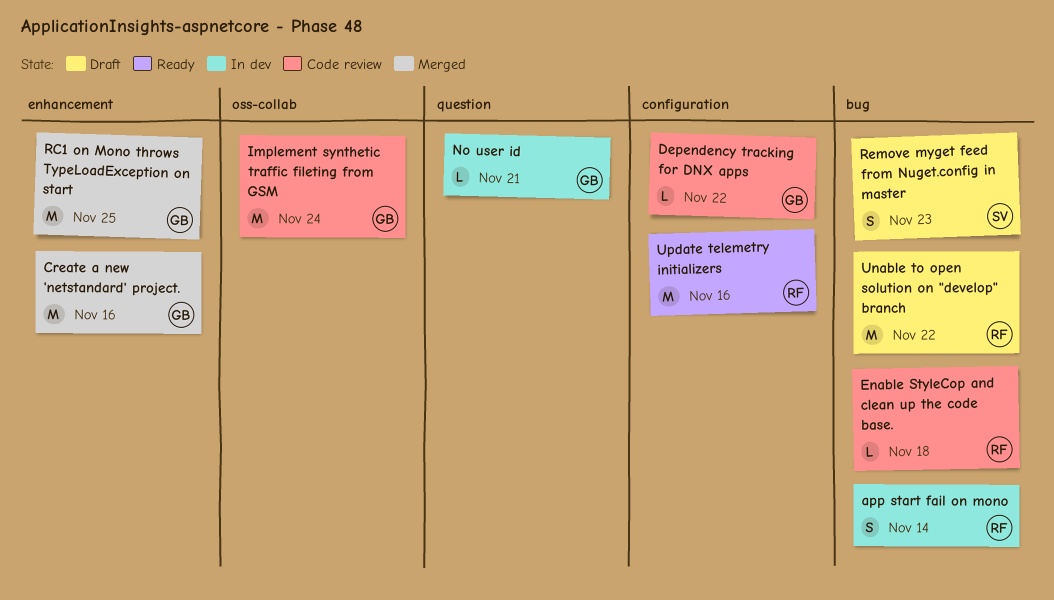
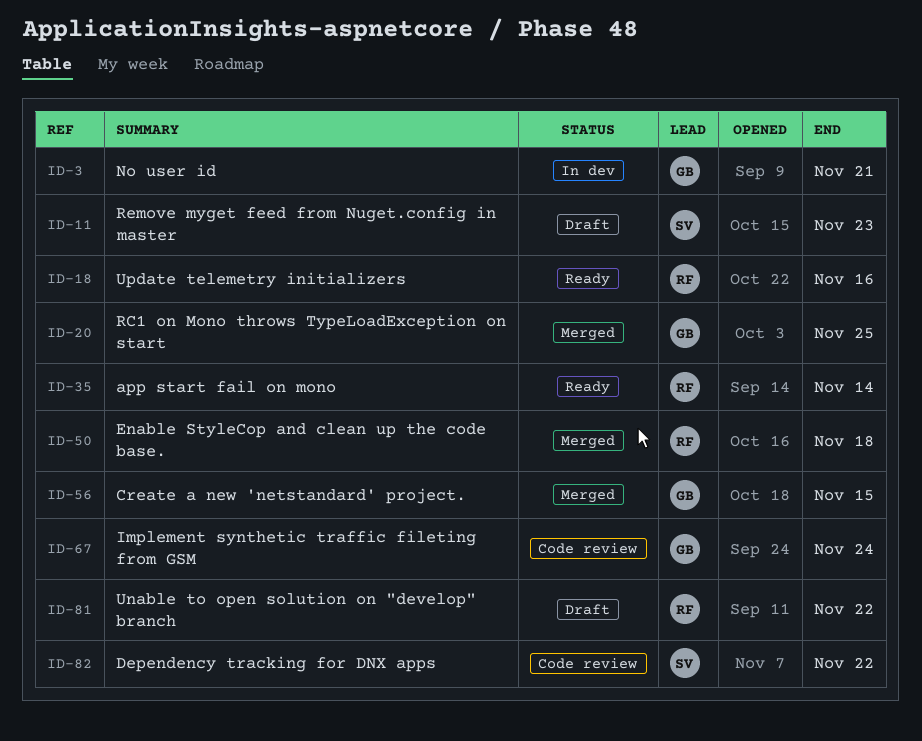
app start fail on mono, status: In dev -> Ready
Create a new 'netstandard' project., due: Nov 16 -> Nov 15
Dependency tracking for DNX apps, owner: GB -> SV
Enable StyleCop and clean up the code base., status: Code review -> Merged

